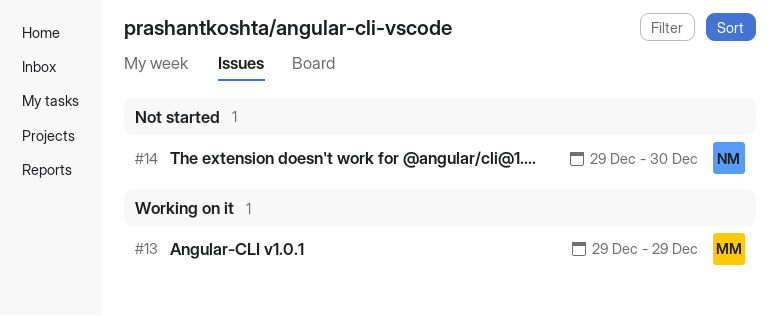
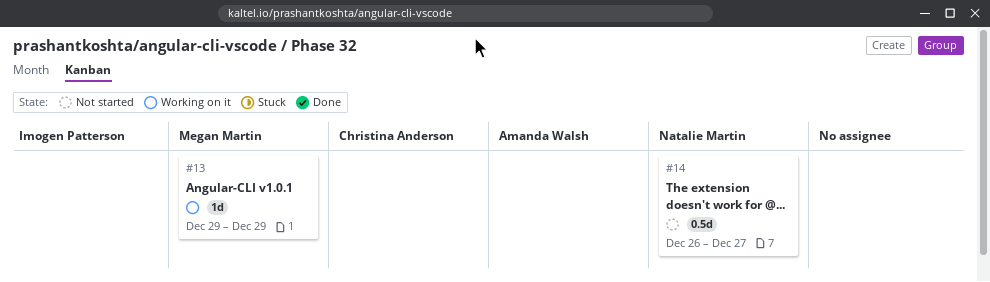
#14, start: Dec 29 -> Dec 26
#14, due: Dec 30 -> Dec 27

